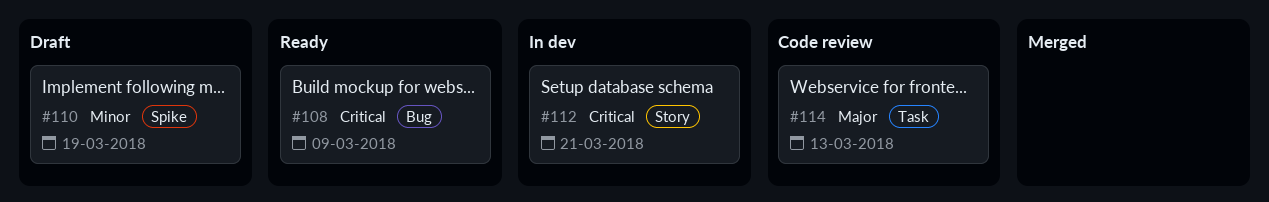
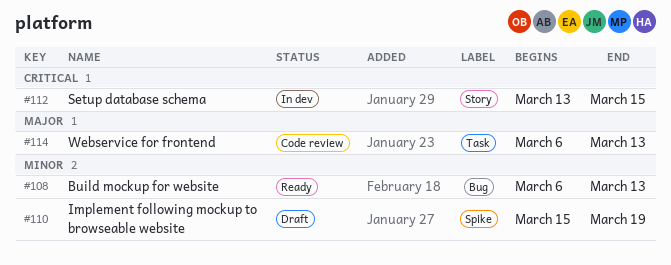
#108, priority: Critical -> Minor
#108, due: Mar 9 -> Mar 13
#112, due: Mar 21 -> Mar 15

